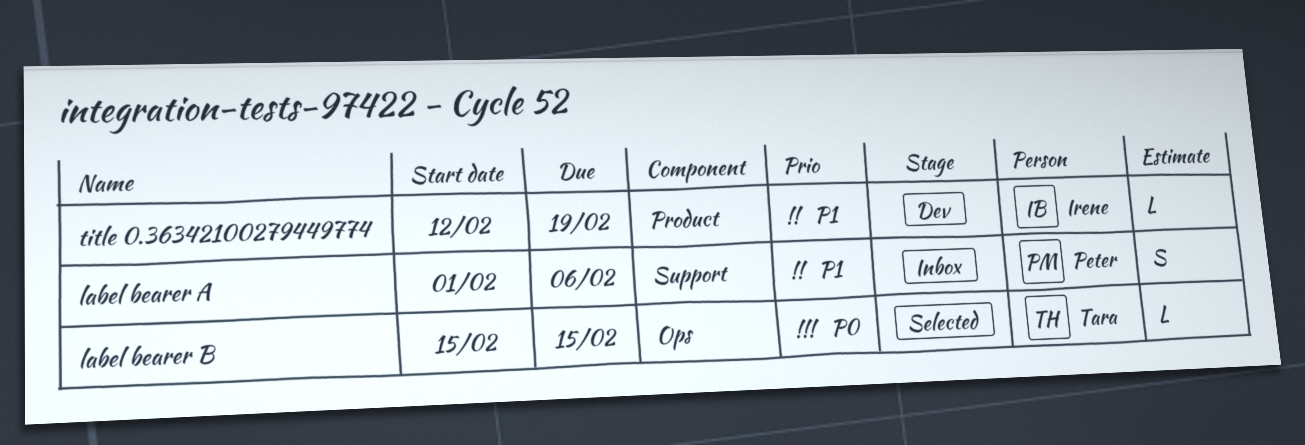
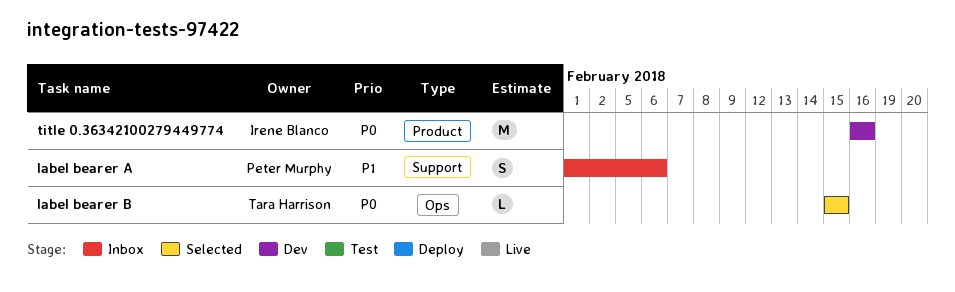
title 0.36342100279449774, priority: P1 -> P0
title 0.36342100279449774, estimate: L -> M
title 0.36342100279449774, start: Feb 12 -> Feb 16
title 0.36342100279449774, due: Feb 19 -> Feb 16

